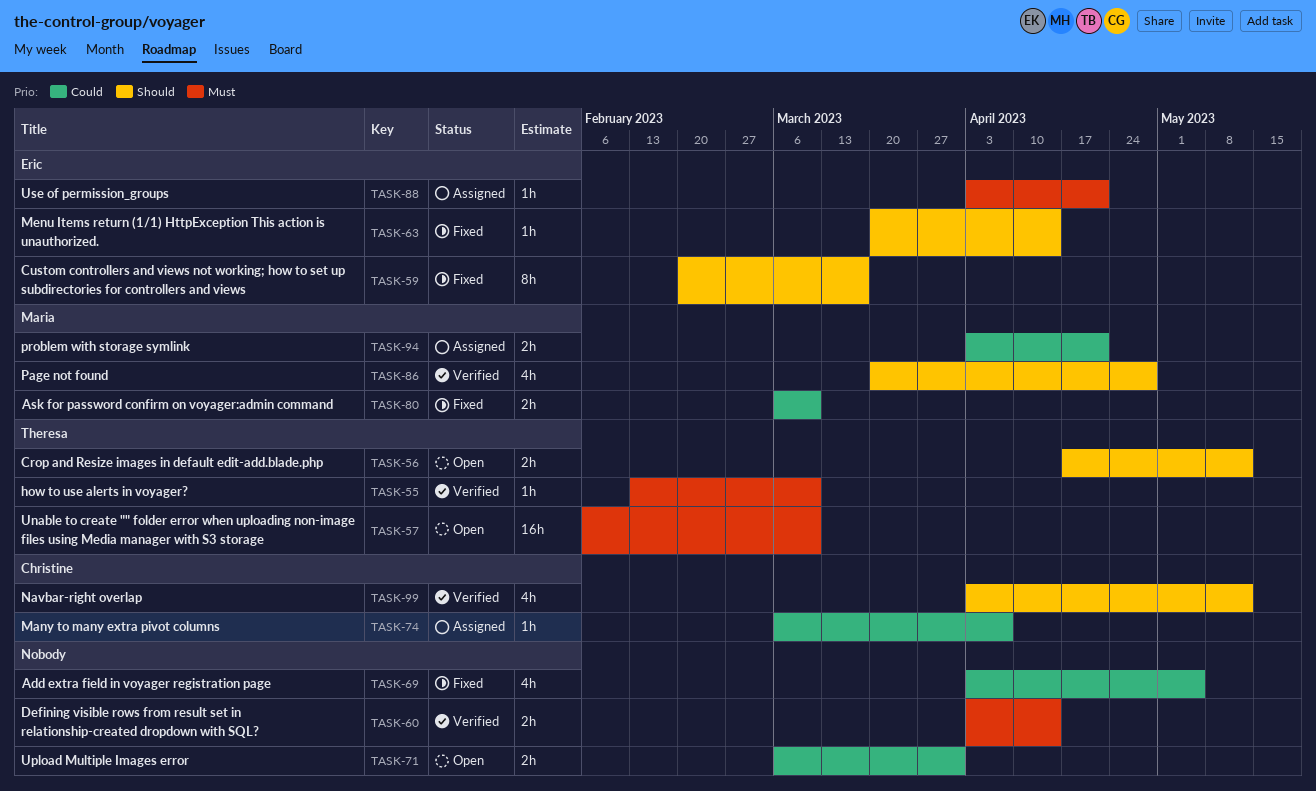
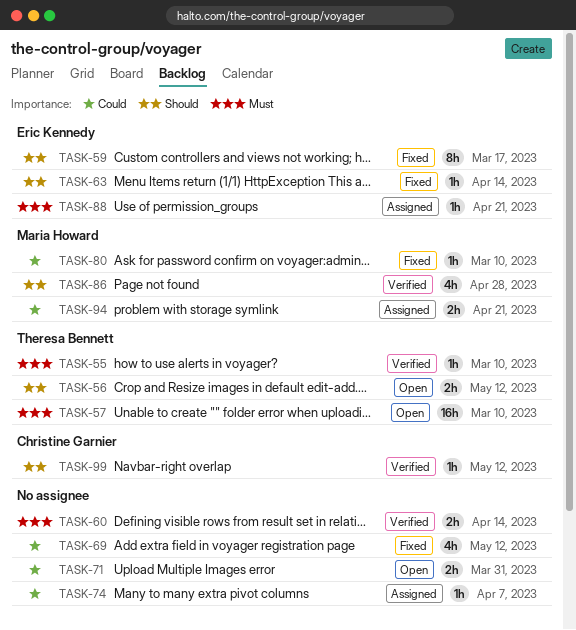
TASK-69, due: May 5 -> May 12
TASK-74, owner: Christine Garnier -> none
TASK-80, estimate: 2h -> 1h
TASK-99, estimate: 4h -> 1h

